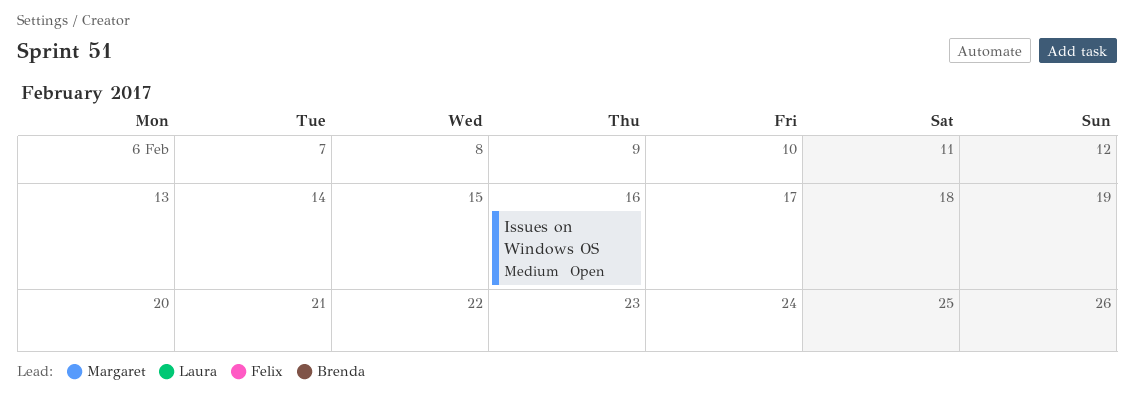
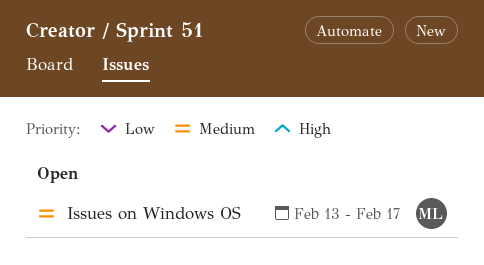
Issues on Windows OS, due: Feb 16 -> Feb 17

